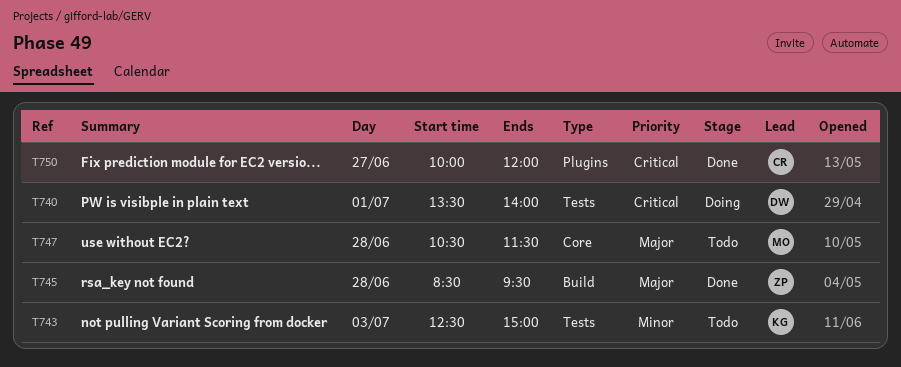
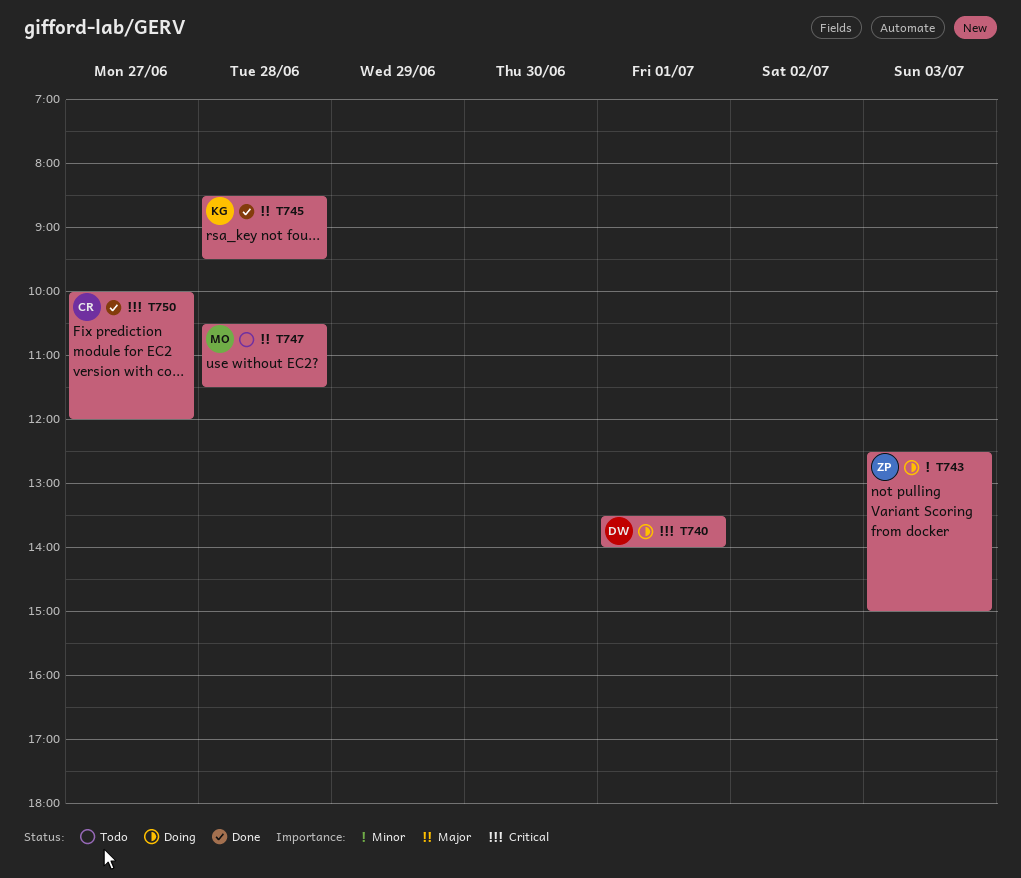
T743, status: Todo -> Doing
T743, owner: KG -> ZP
T745, owner: ZP -> KG

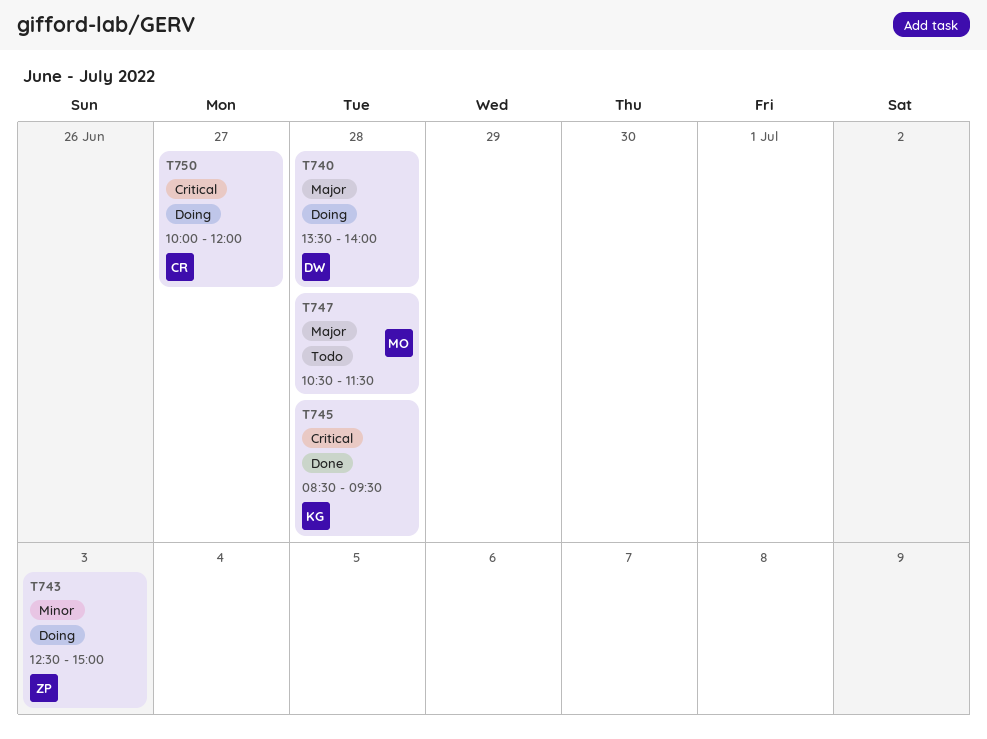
T740, priority: Critical -> Major
T740, day: Jul 1 -> Jun 28
T745, priority: Major -> Critical
T750, status: Done -> Doing

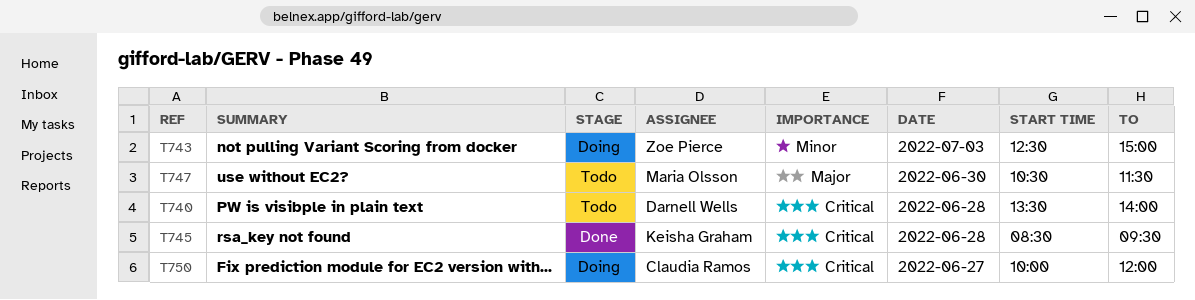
T740, status: Doing -> Todo
T740, priority: Major -> Critical
T747, day: Jun 28 -> Jun 30

